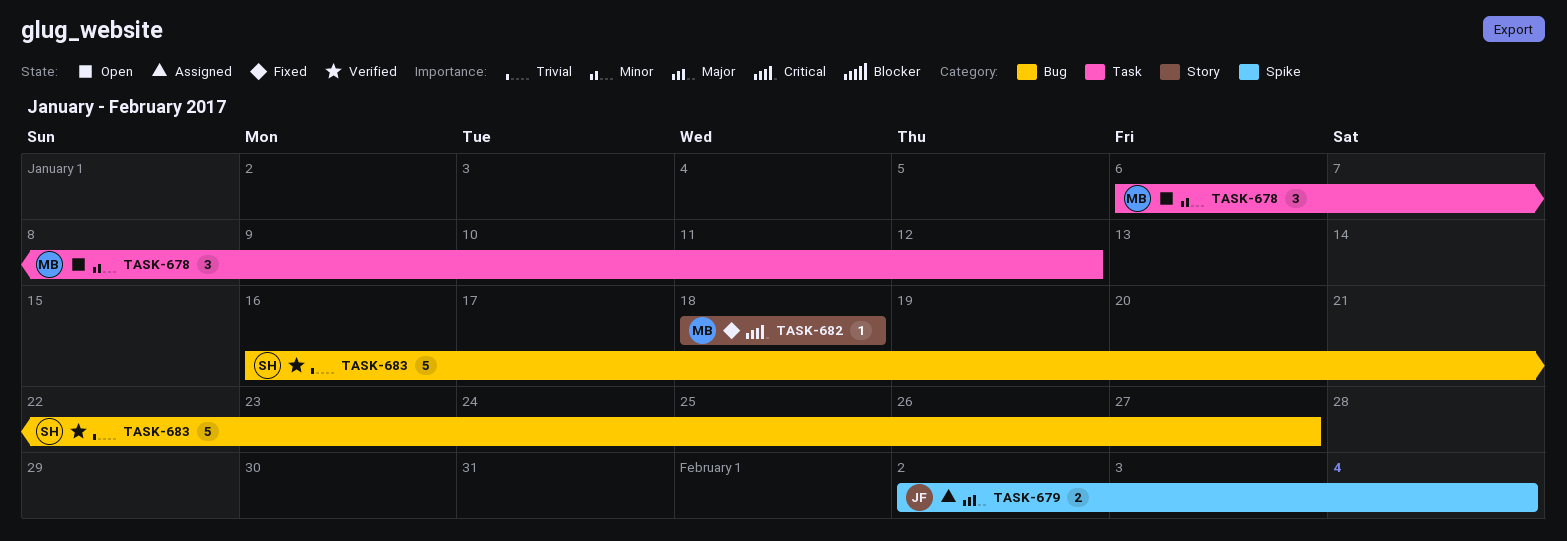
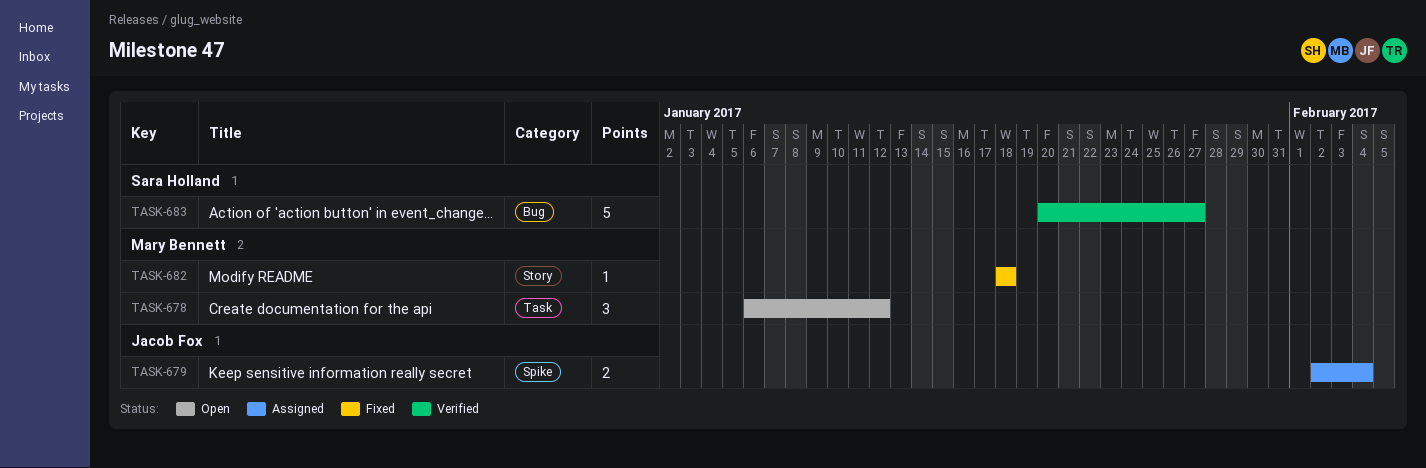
TASK-683, start: Jan 16 -> Jan 20

